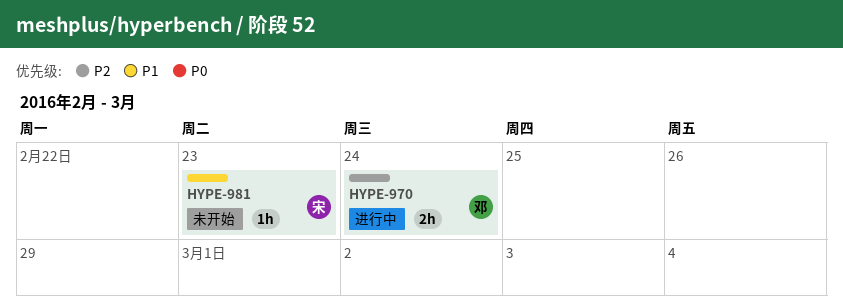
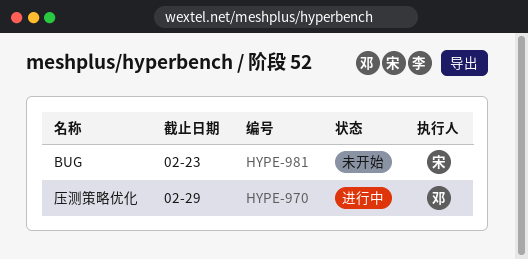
HYPE-970, due: Feb 24 -> Feb 29

